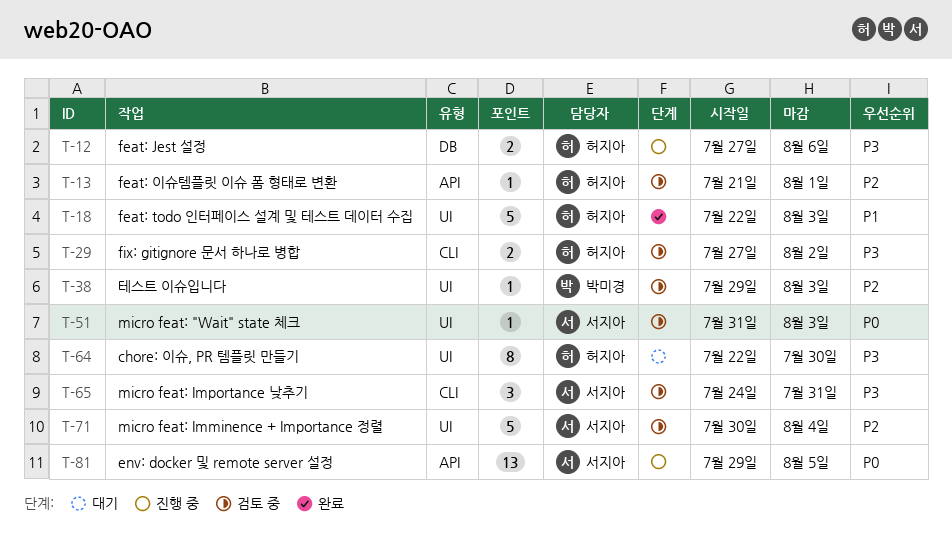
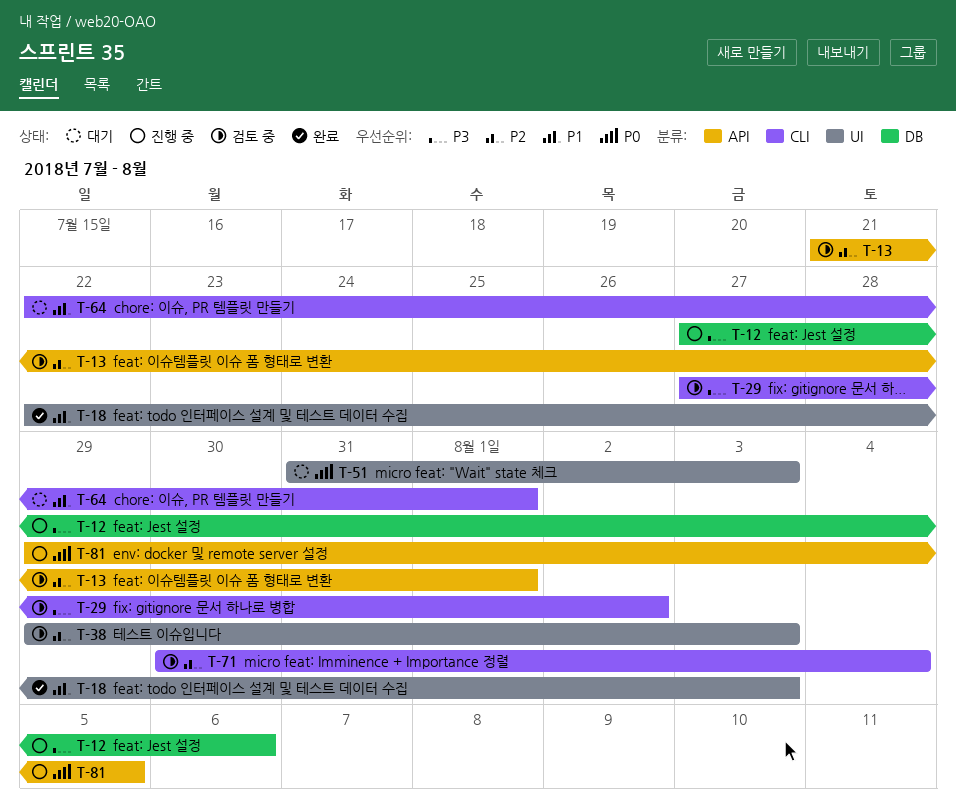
T-51, status: 검토 중 -> 대기
T-64, priority: P3 -> P1
T-64, label: UI -> CLI
T-64, due: Jul 30 -> Aug 1
T-65: present -> none
T-71, label: UI -> CLI

